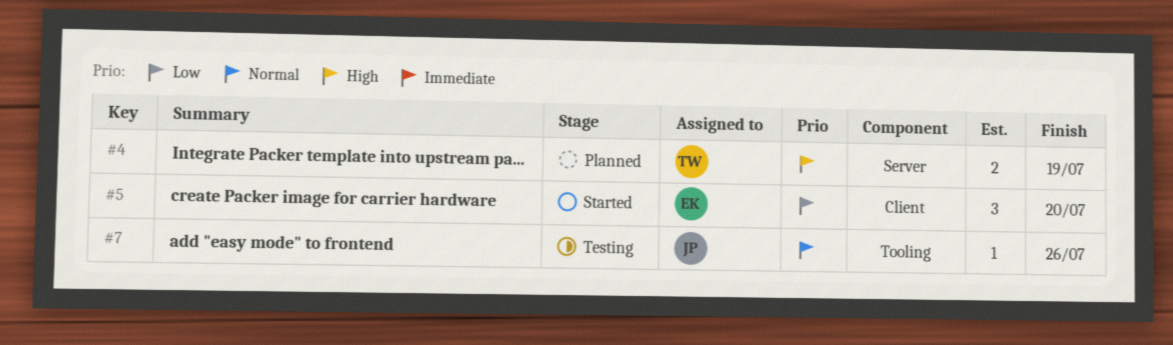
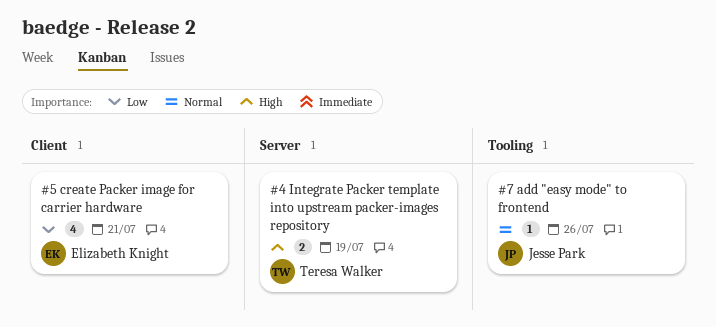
#5, estimate: 3 -> 4
#5, due: Jul 20 -> Jul 21

